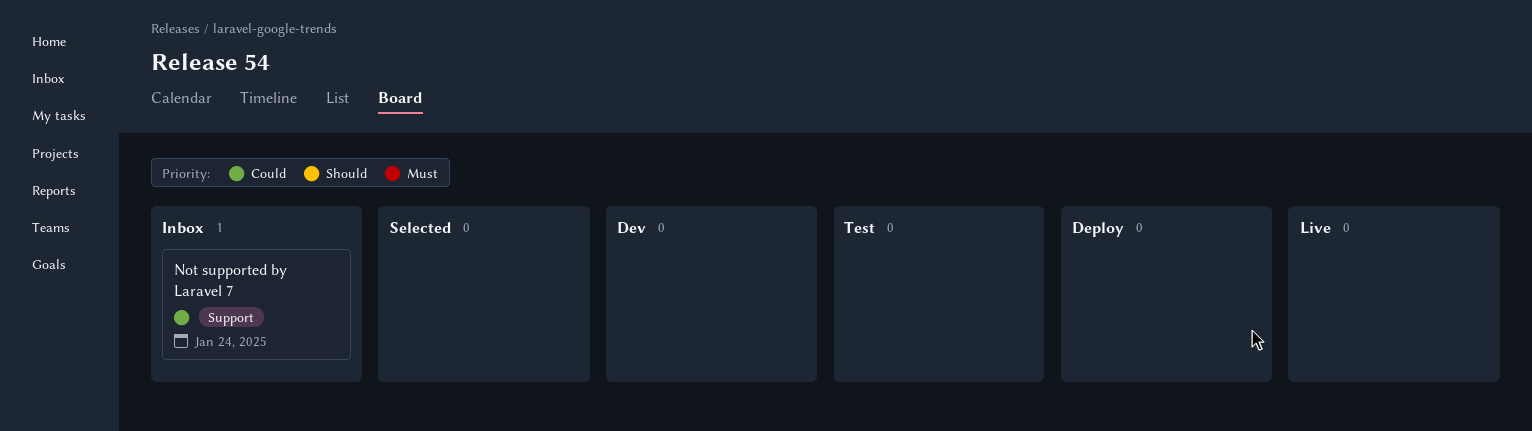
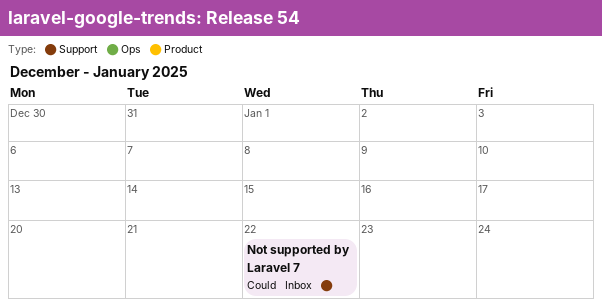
Not supported by Laravel 7, due: Jan 24 -> Jan 22

